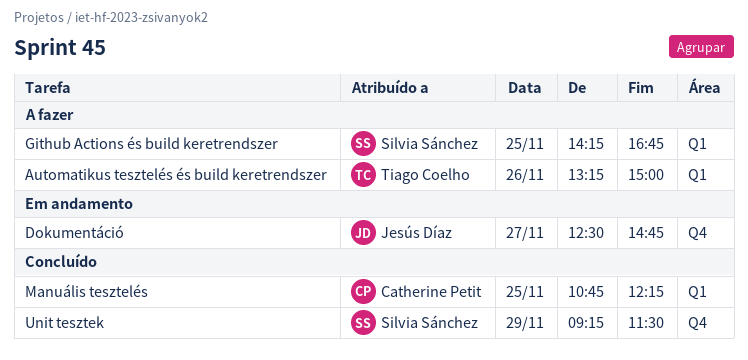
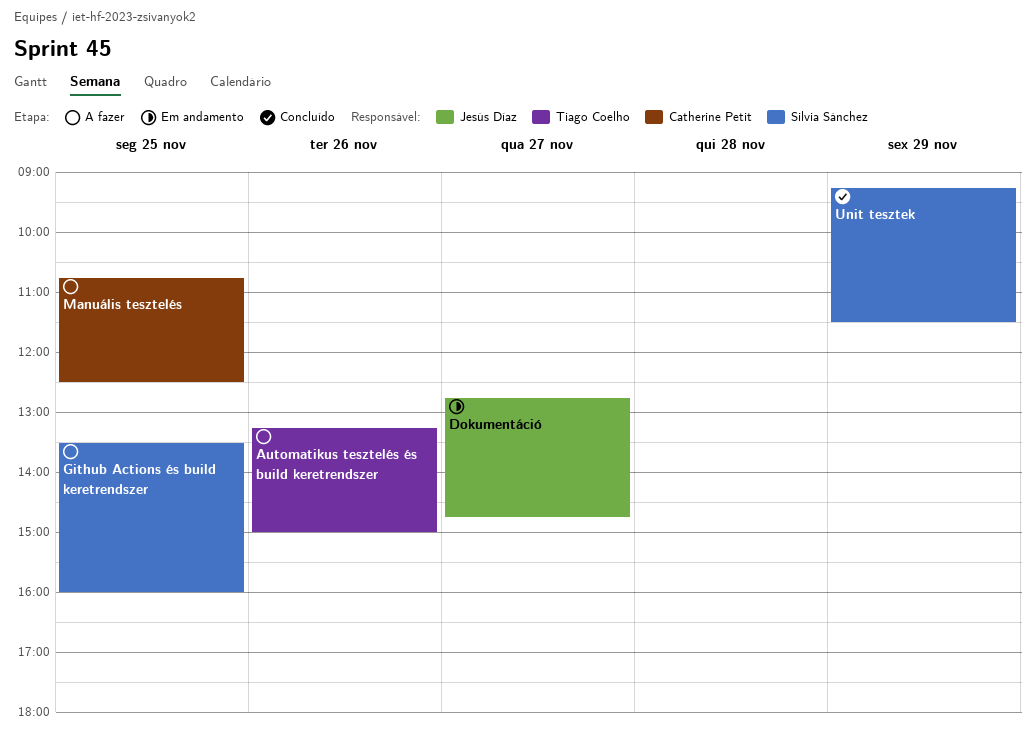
Dokumentáció, begins: 12:30 -> 12:45
Github Actions és build keretrendszer, begins: 14:15 -> 13:30
Github Actions és build keretrendszer, ends: 16:45 -> 16:00
Manuális tesztelés, status: Concluído -> A fazer
Manuális tesztelés, ends: 12:15 -> 12:30

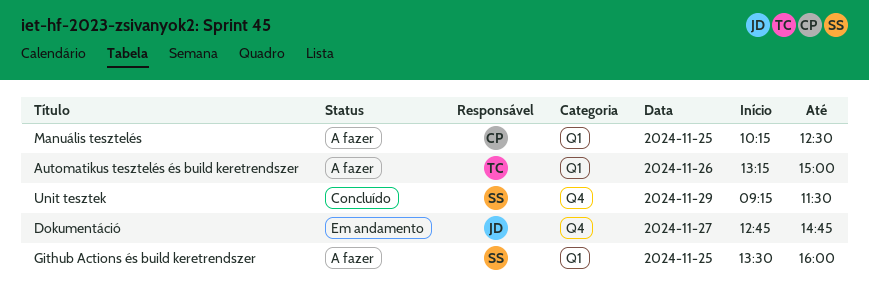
Manuális tesztelés, begins: 10:45 -> 10:15

